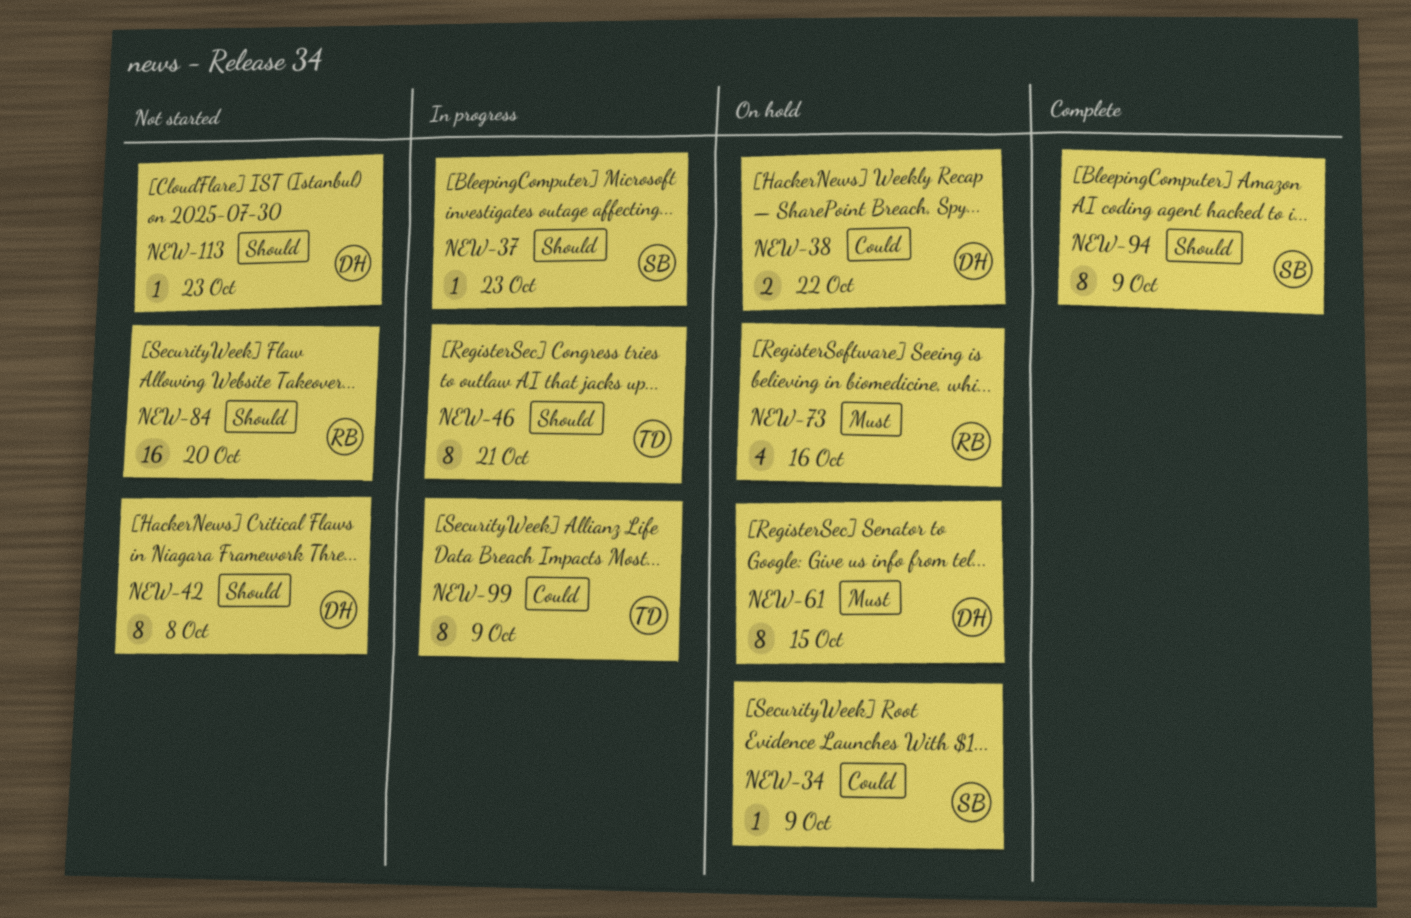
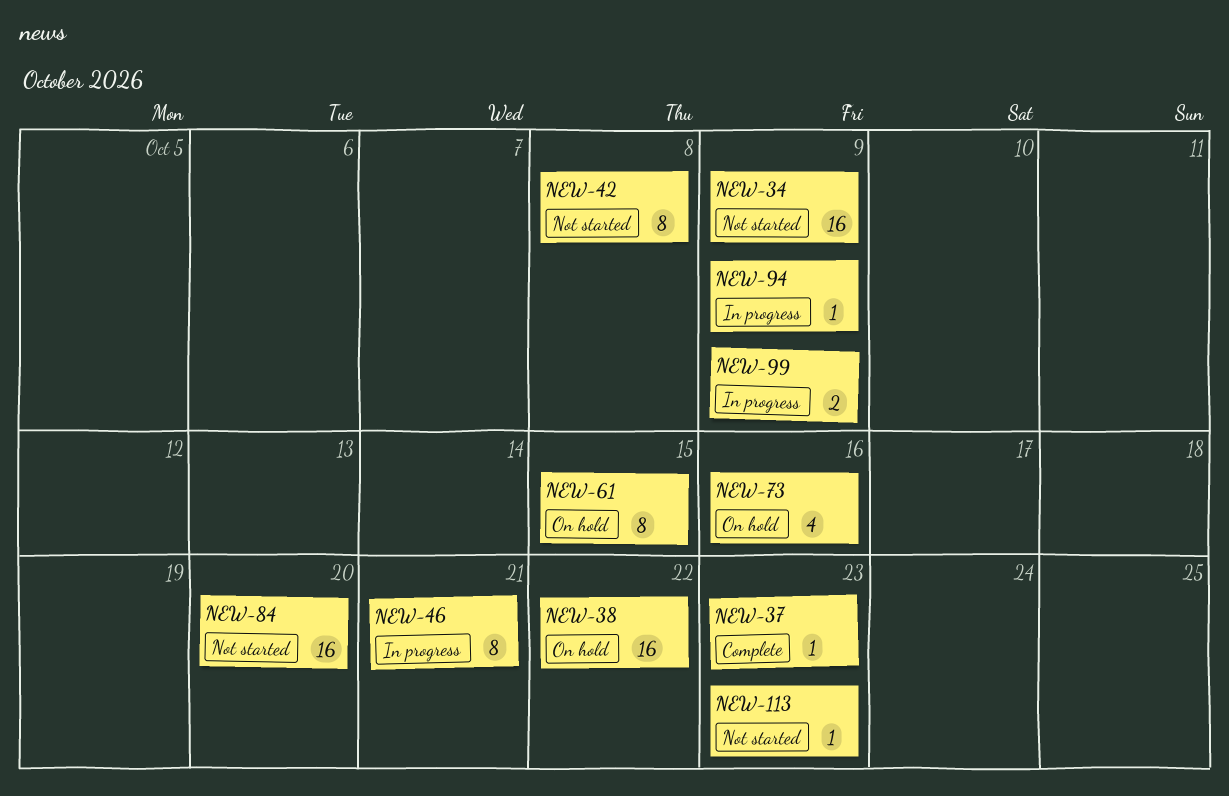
NEW-34, status: On hold -> Not started
NEW-34, estimate: 1 -> 16
NEW-37, status: In progress -> Complete
NEW-38, estimate: 2 -> 16
NEW-94, status: Complete -> In progress
NEW-94, estimate: 8 -> 1
NEW-99, estimate: 8 -> 2

